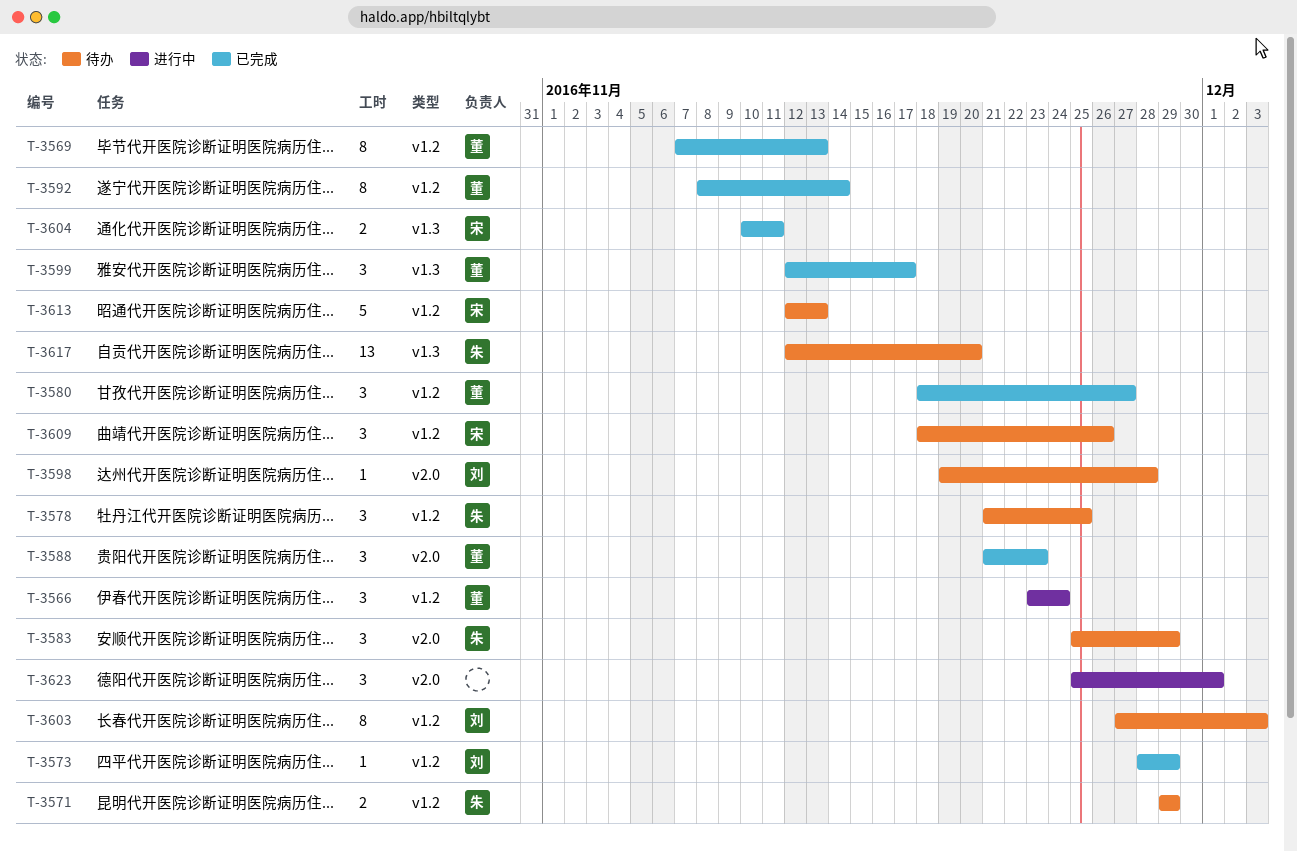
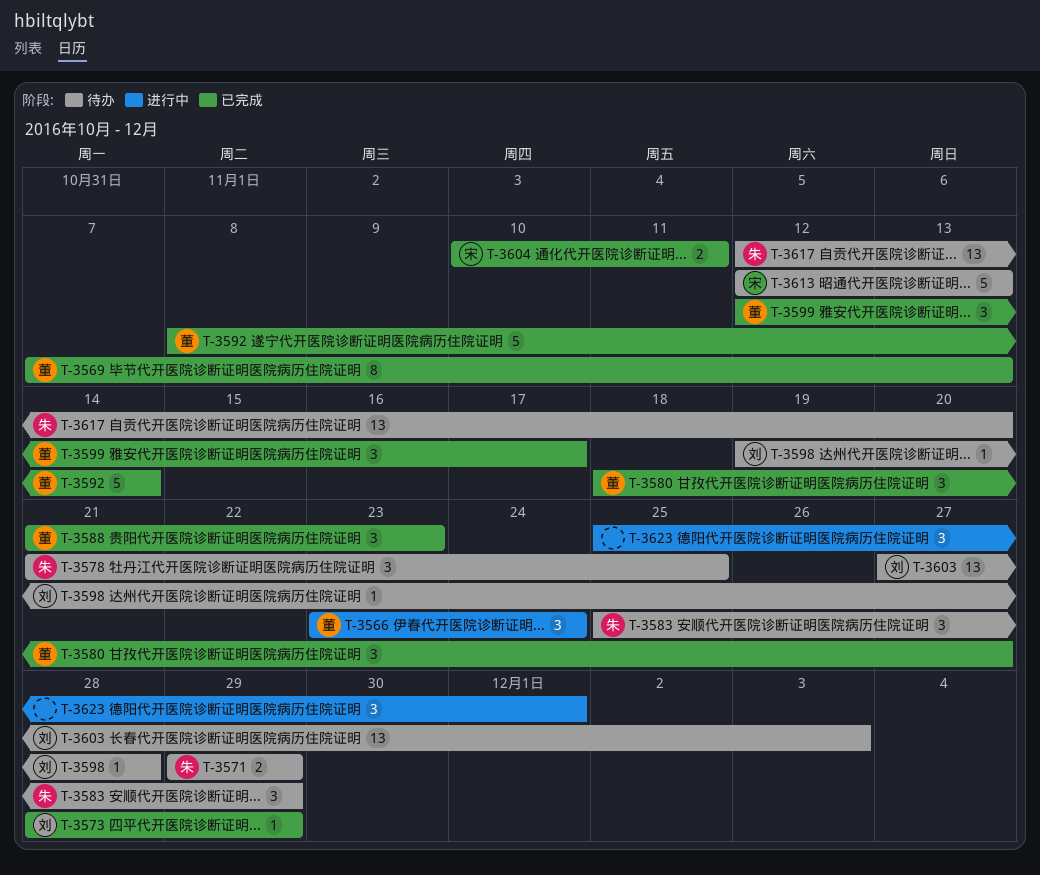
T-3592, estimate: 8 -> 5
T-3603, estimate: 8 -> 13
T-3609: present -> none

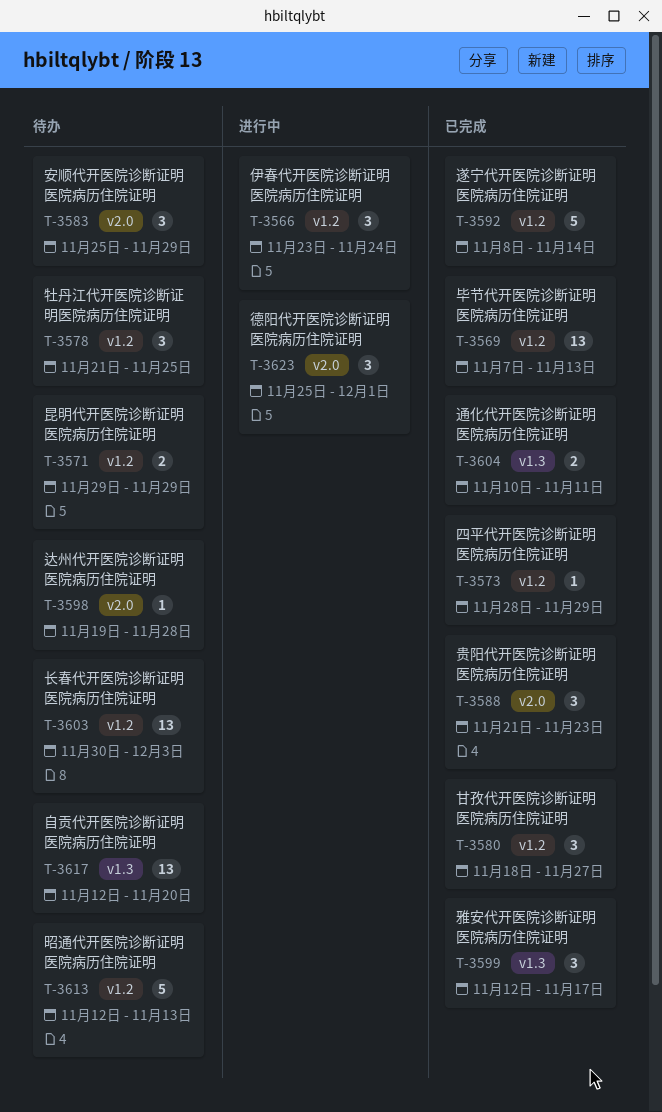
T-3569, estimate: 8 -> 13
T-3603, start: Nov 27 -> Nov 30

